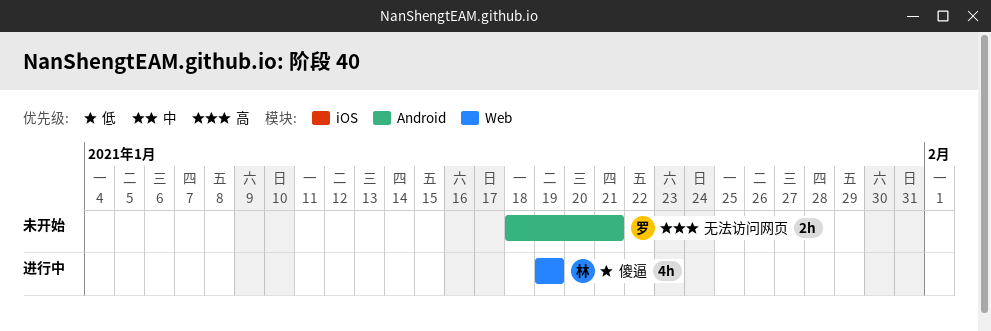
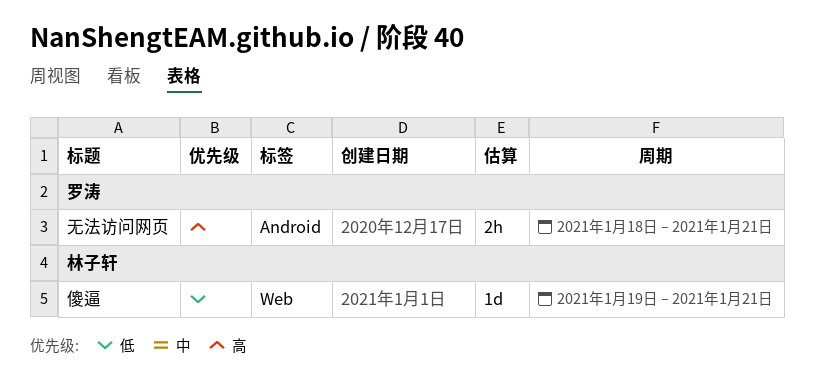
傻逼, estimate: 4h -> 1d
傻逼, due: Jan 19 -> Jan 21

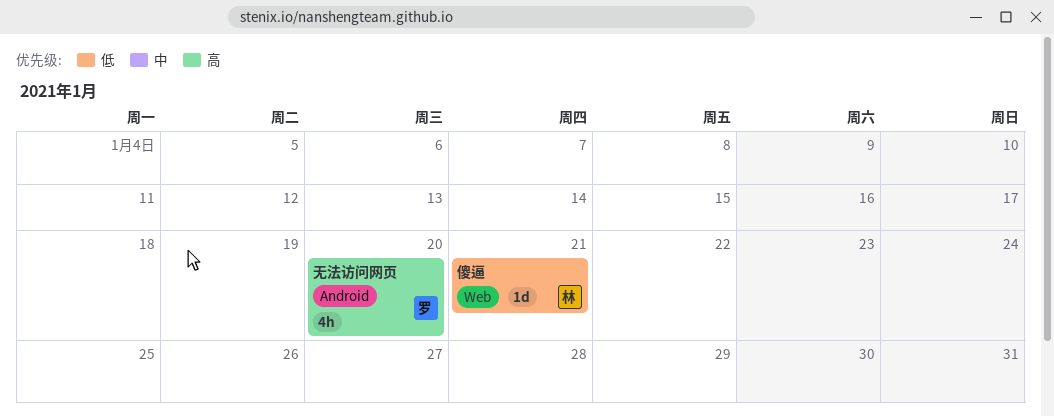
无法访问网页, estimate: 2h -> 4h
无法访问网页, due: Jan 21 -> Jan 20

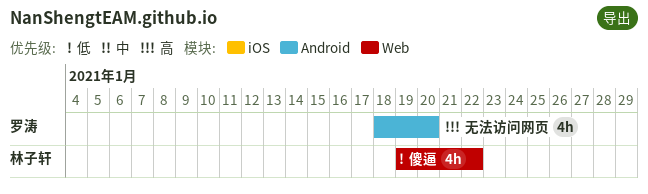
傻逼, estimate: 1d -> 4h
傻逼, due: Jan 21 -> Jan 22

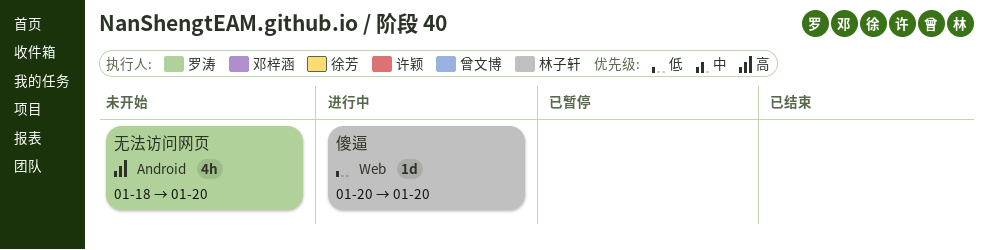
傻逼, estimate: 4h -> 1d
傻逼, start: Jan 19 -> Jan 20
傻逼, due: Jan 22 -> Jan 20

